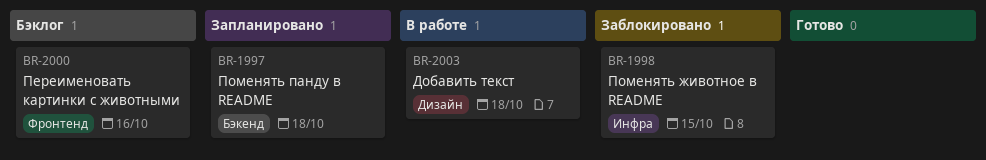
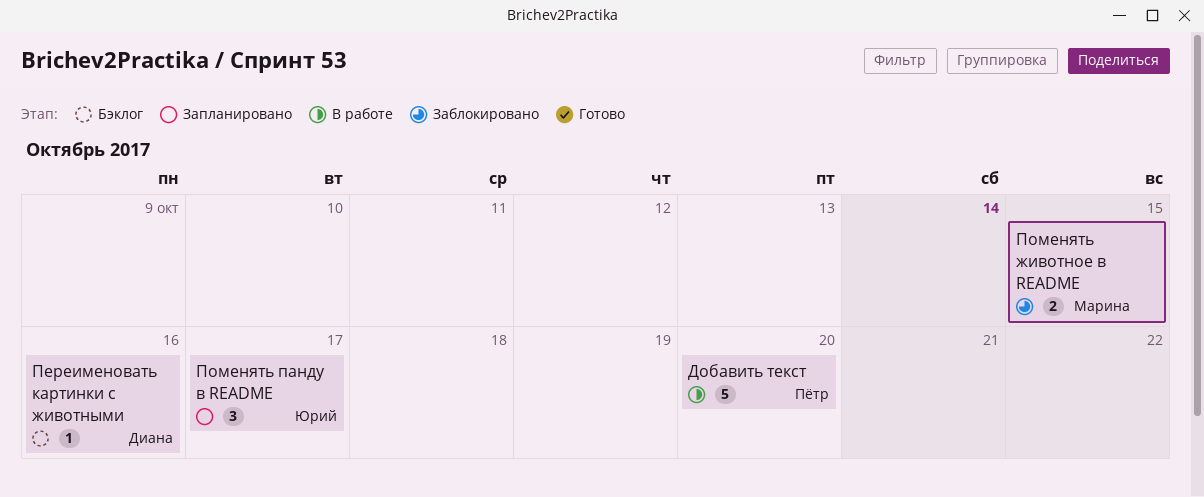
Добавить текст, due: Oct 18 -> Oct 20
Поменять панду в README, due: Oct 18 -> Oct 17

